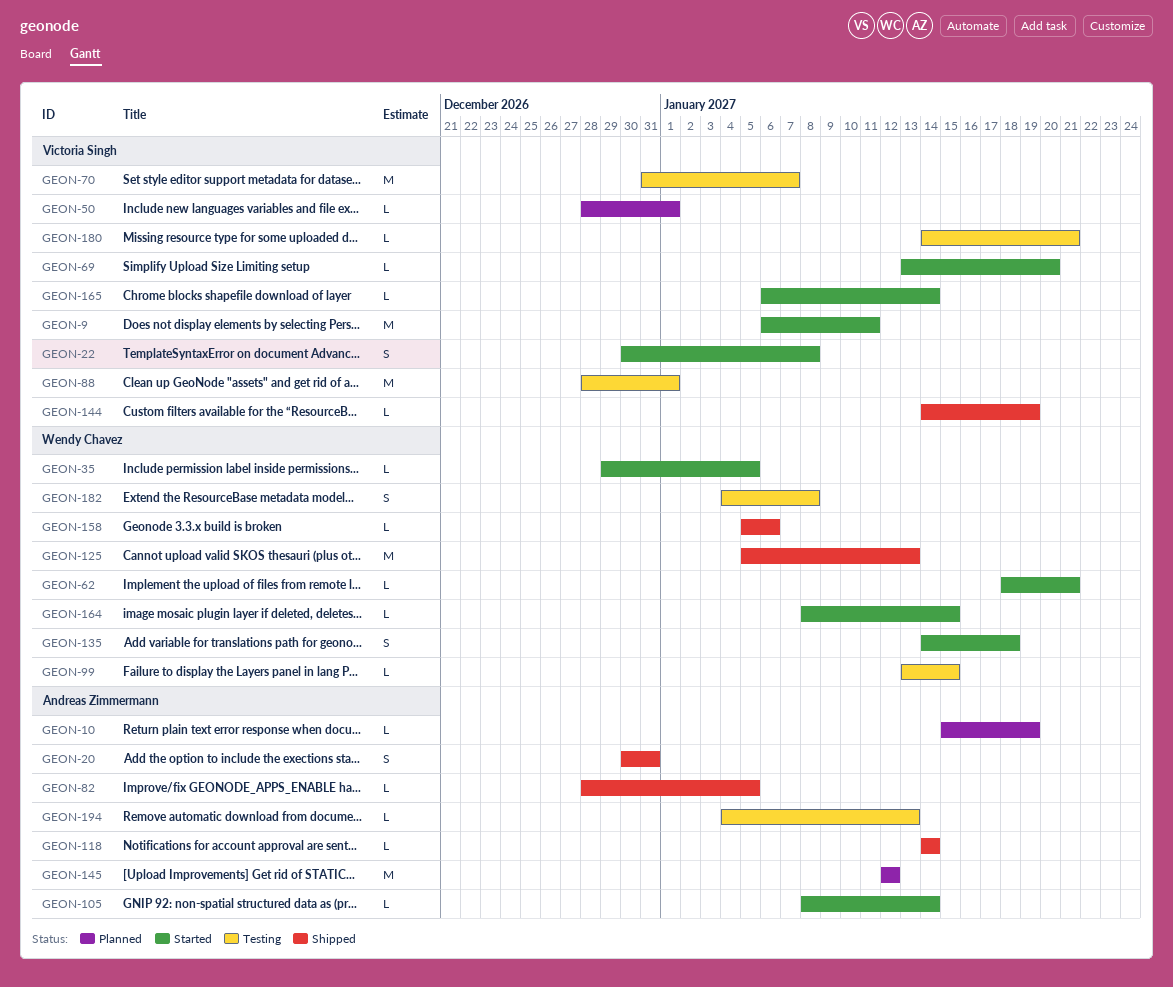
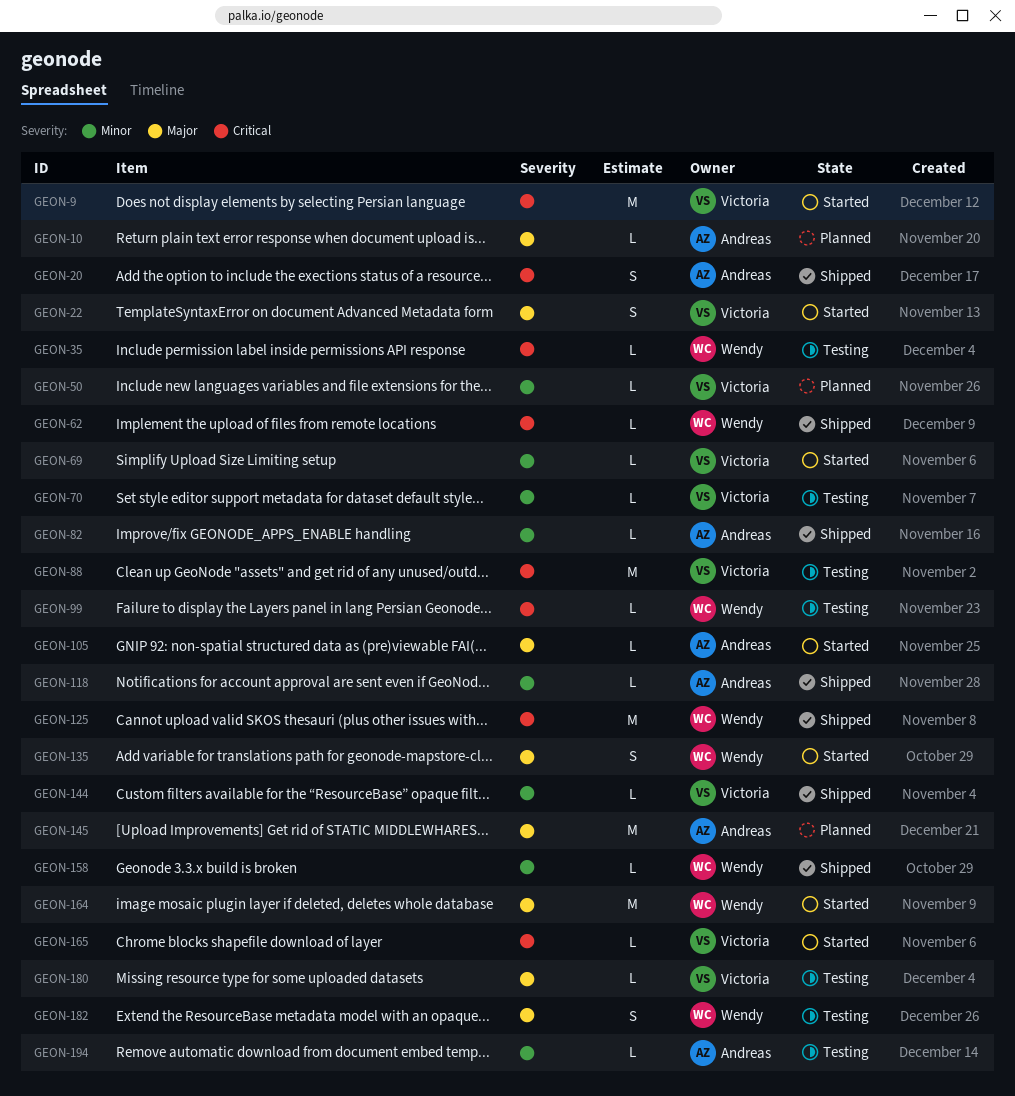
GEON-35, status: Started -> Testing
GEON-62, status: Started -> Shipped
GEON-70, estimate: M -> L
GEON-164, estimate: L -> M

